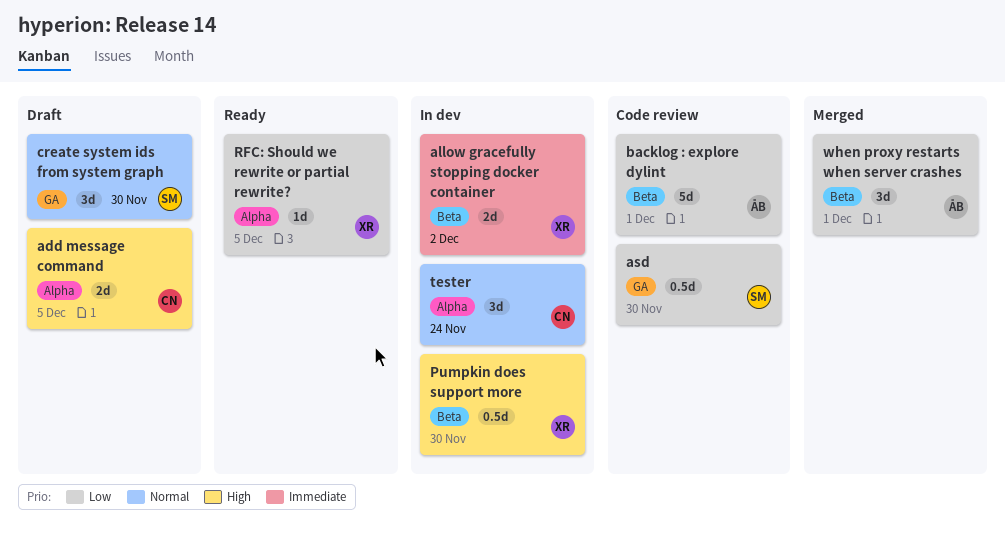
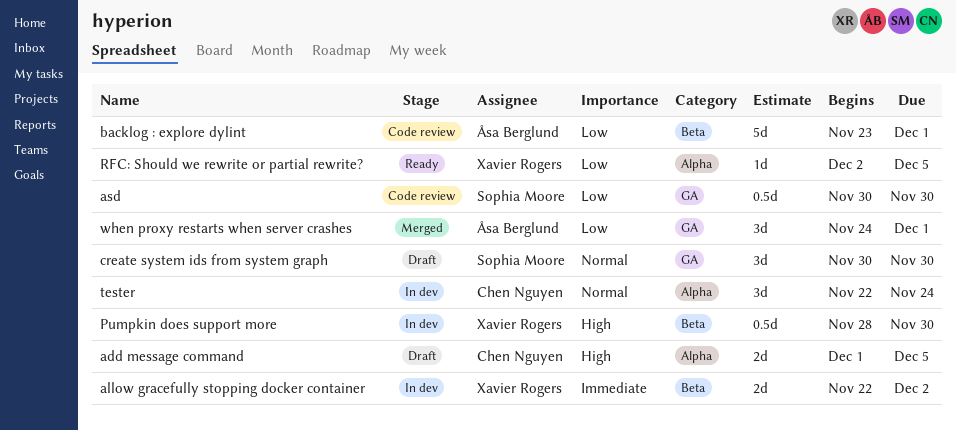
when proxy restarts when server crashes, label: Beta -> GA

